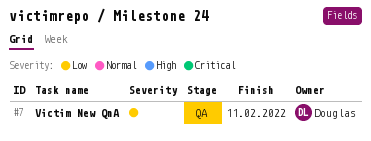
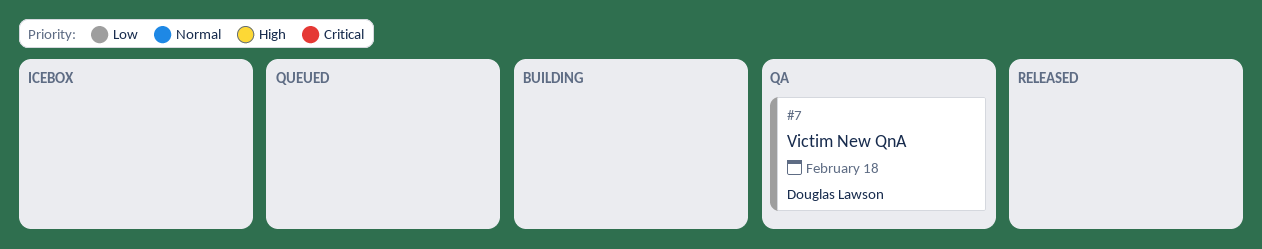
#7, due: Feb 11 -> Feb 18

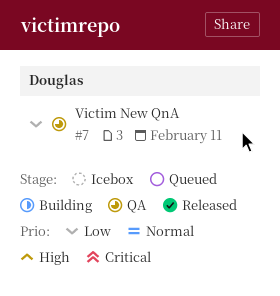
#7, due: Feb 18 -> Feb 11

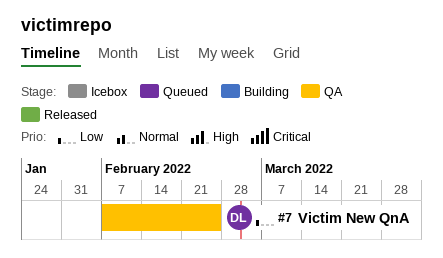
#7, due: Feb 11 -> Feb 25

